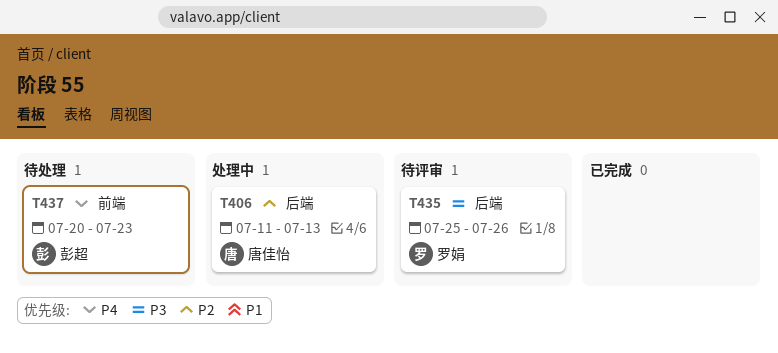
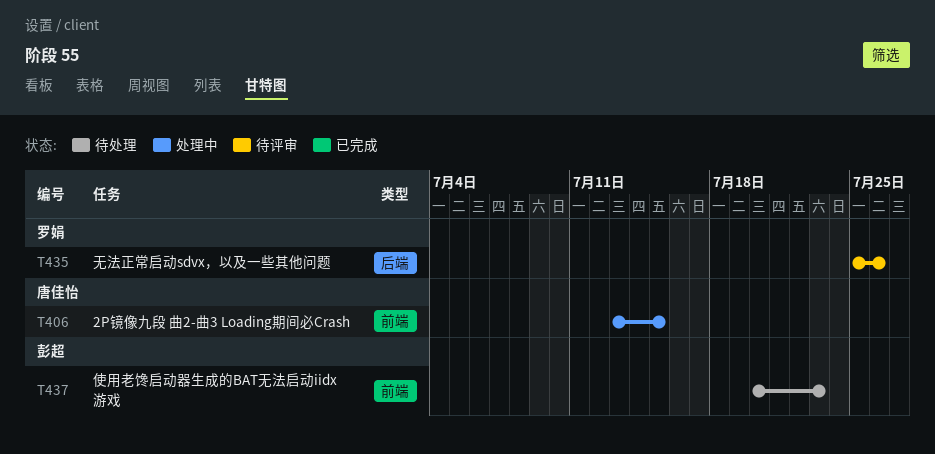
T406, label: 后端 -> 前端
T406, start: Jul 11 -> Jul 13
T406, due: Jul 13 -> Jul 15

